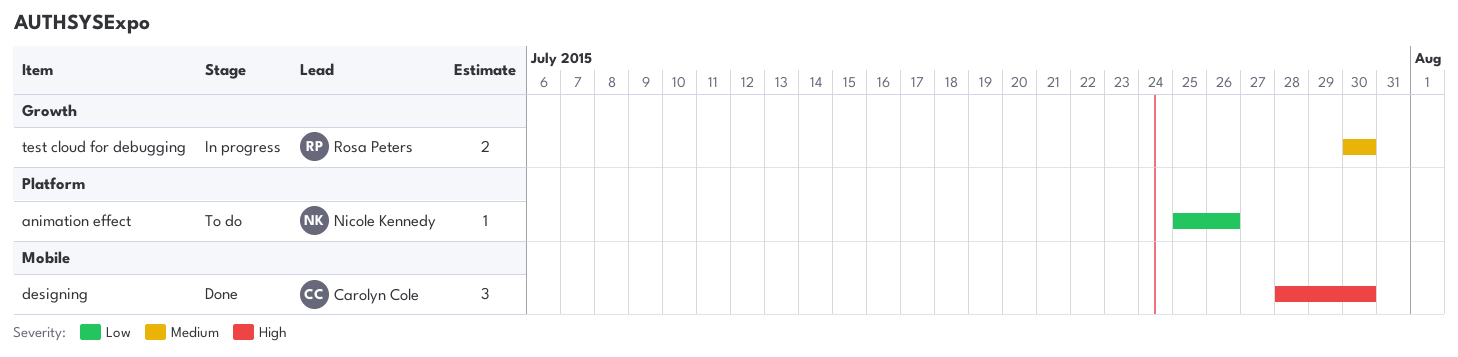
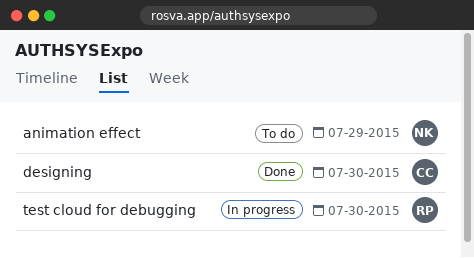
animation effect, due: Jul 26 -> Jul 29

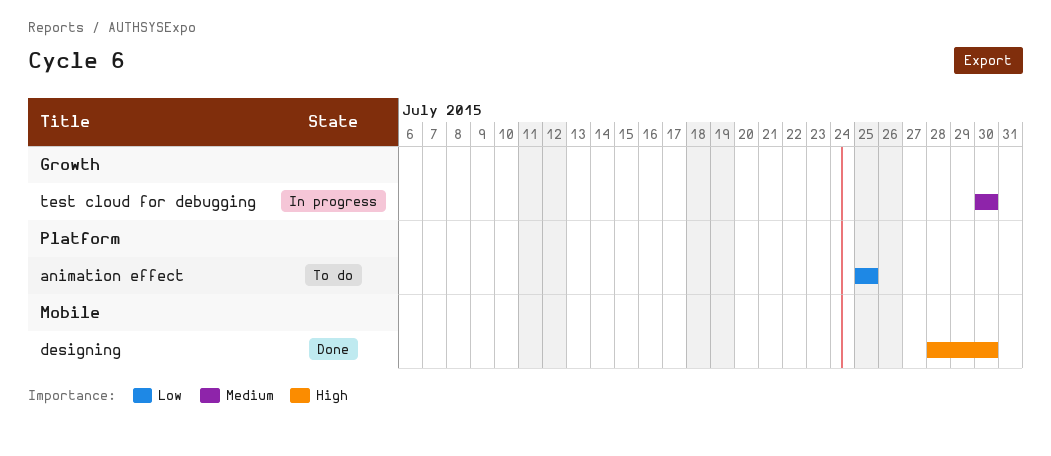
animation effect, due: Jul 29 -> Jul 25

